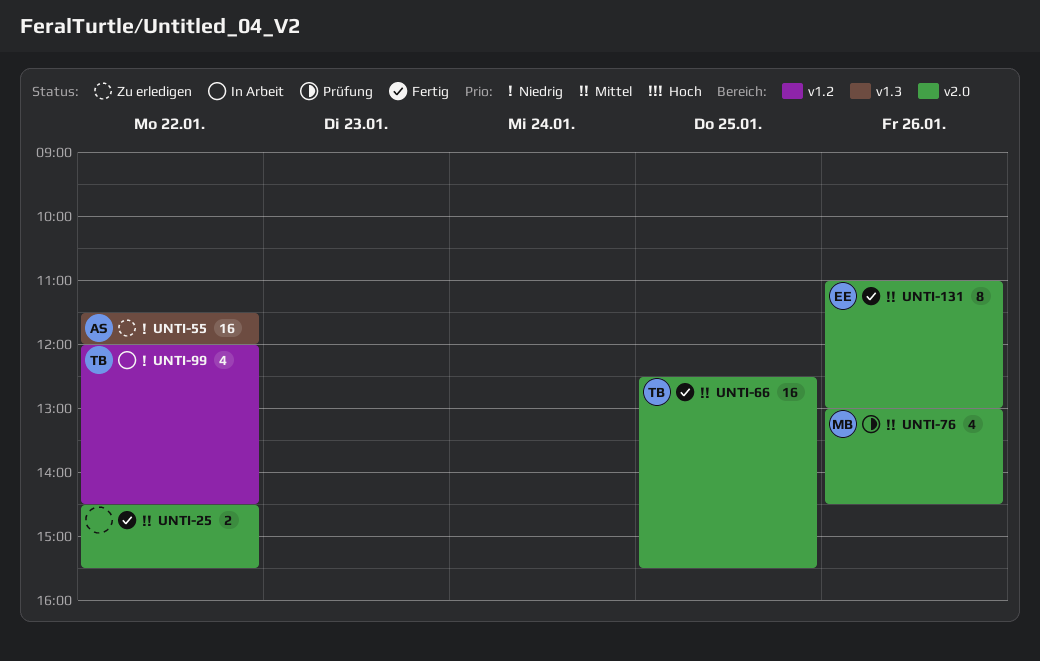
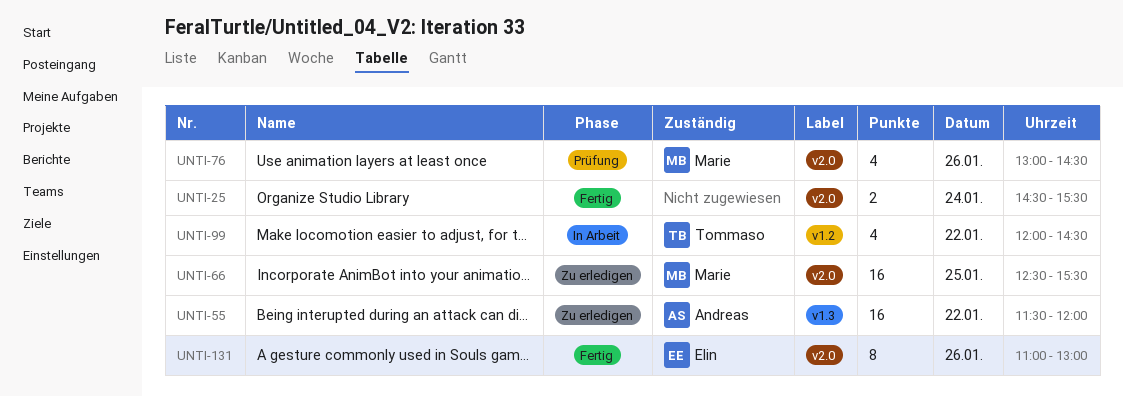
UNTI-25, day: Jan 22 -> Jan 24
UNTI-66, status: Fertig -> Zu erledigen
UNTI-66, owner: Tommaso -> Marie

